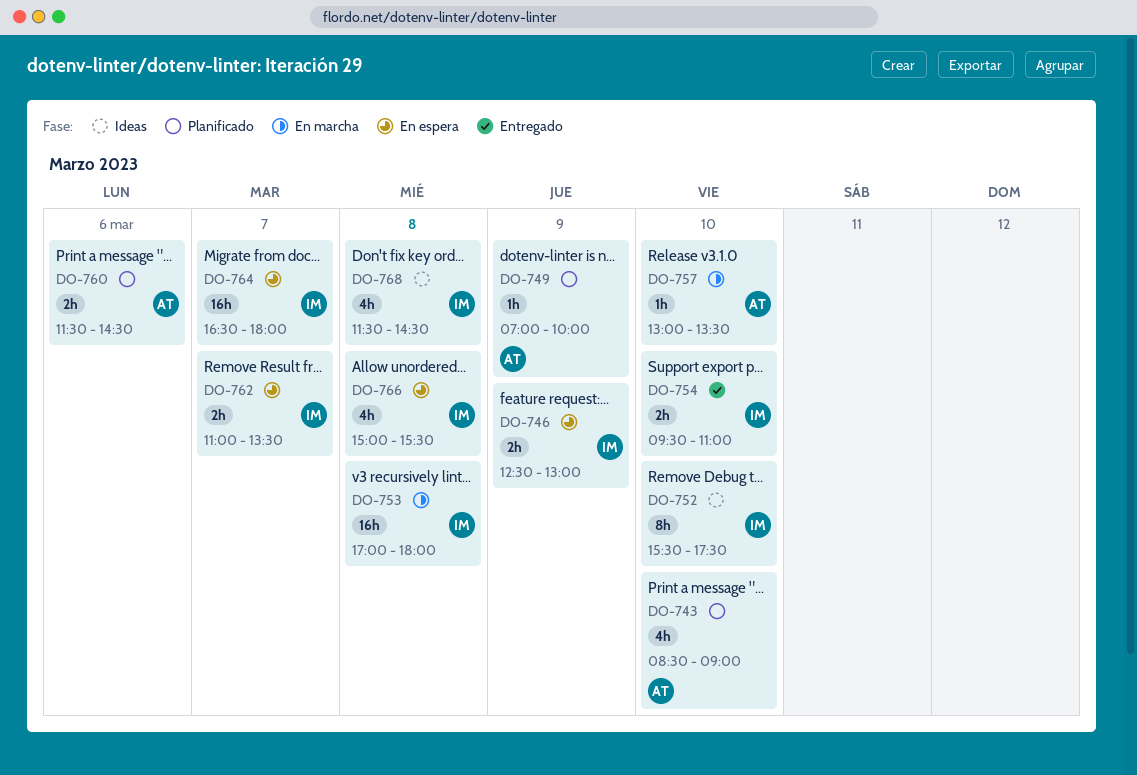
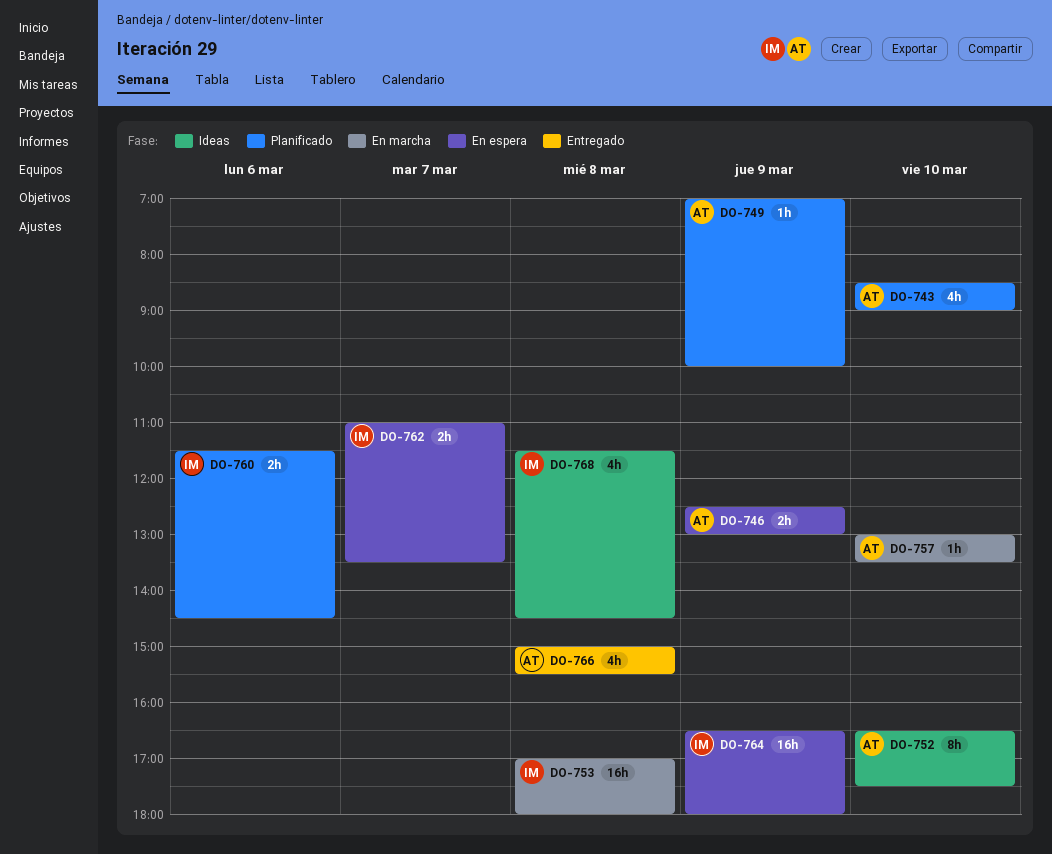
DO-746, owner: IM -> AT
DO-752, owner: IM -> AT
DO-752, begins: 15:30 -> 16:30
DO-754: present -> none
DO-760, owner: AT -> IM
DO-764, day: Mar 7 -> Mar 9
DO-766, status: En espera -> Entregado
DO-766, owner: IM -> AT

